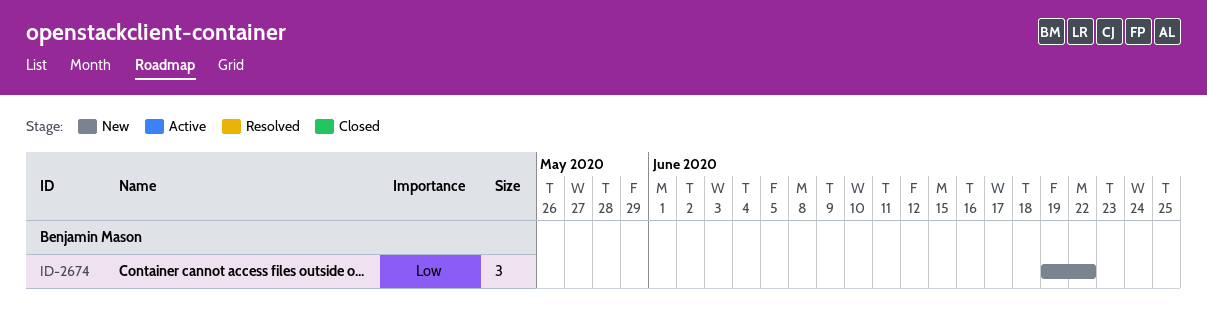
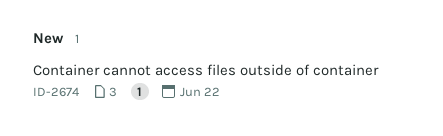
ID-2674, estimate: 3 -> 1

